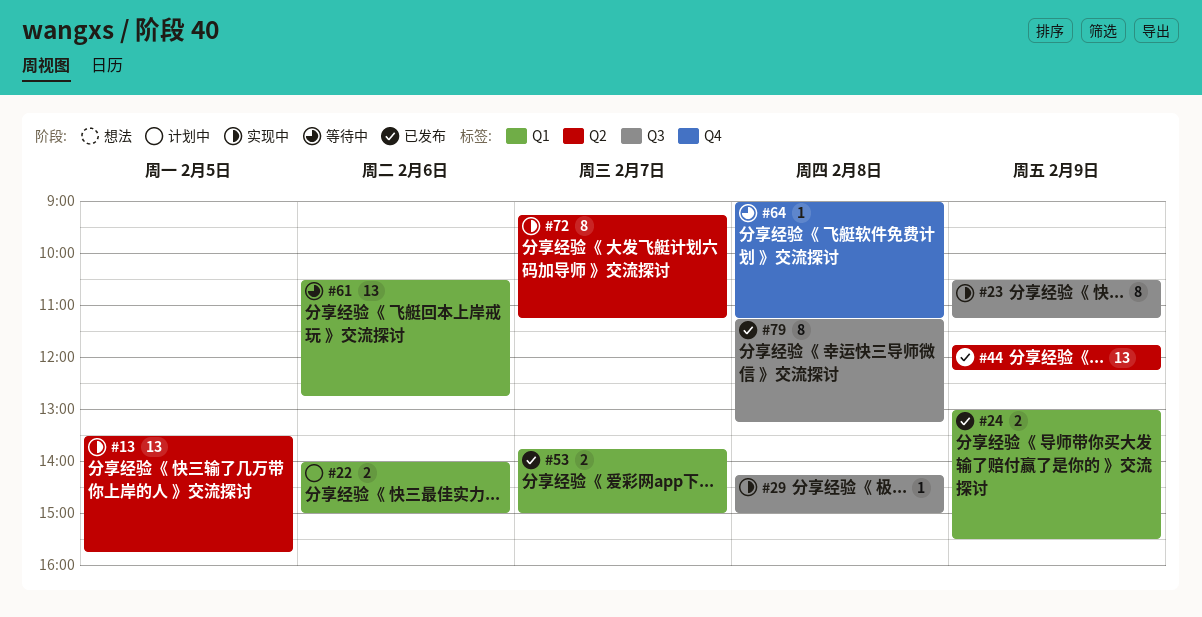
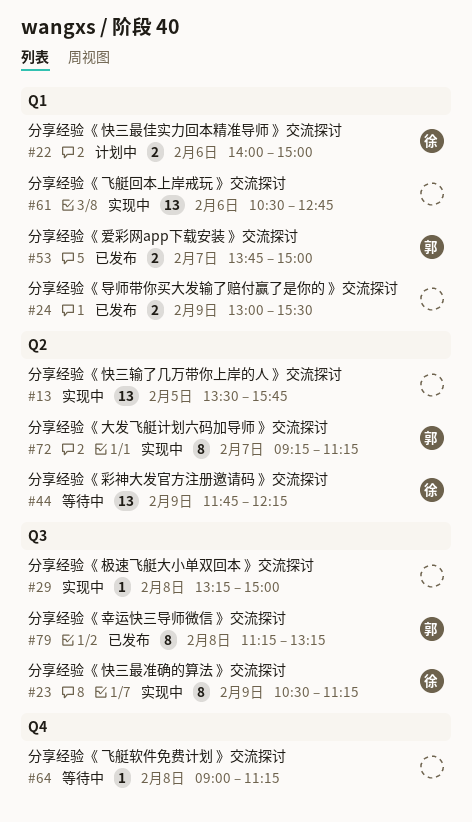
#29, begins: 14:15 -> 13:15
#44, status: 已发布 -> 等待中
#61, status: 等待中 -> 实现中

